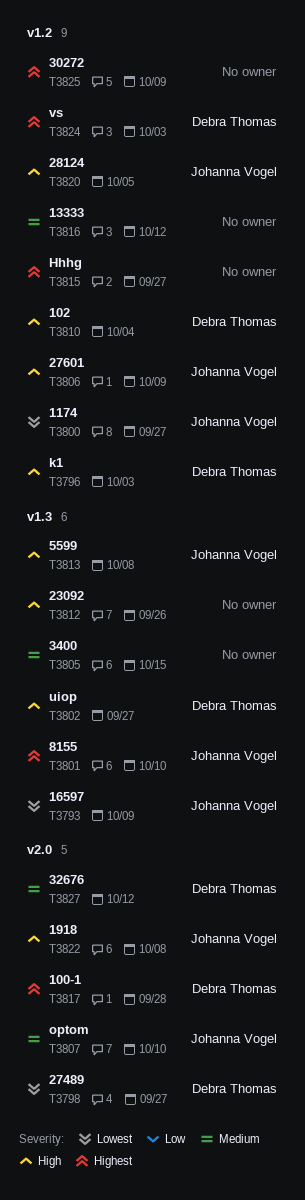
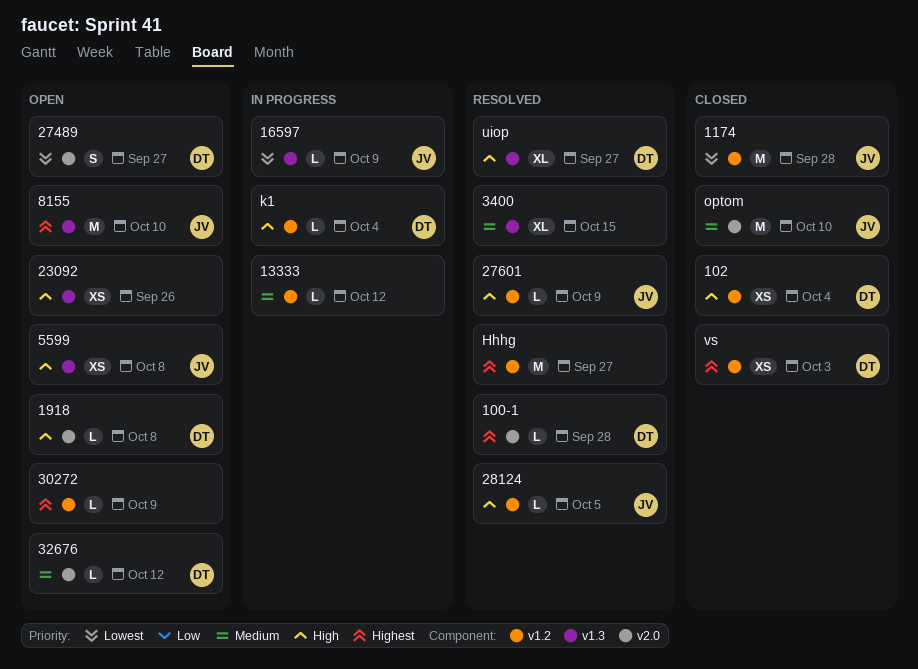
1174, due: Sep 27 -> Sep 28
1918, owner: Johanna Vogel -> Debra Thomas
k1, due: Oct 3 -> Oct 4

